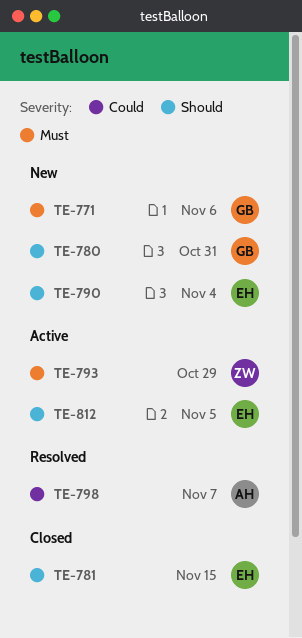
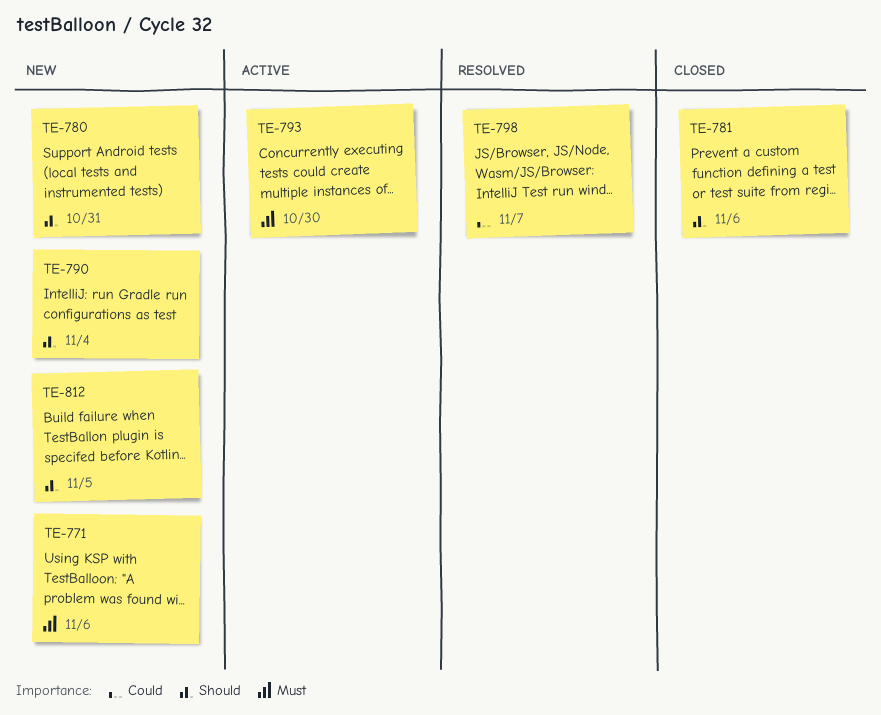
TE-781, due: Nov 15 -> Nov 6
TE-793, due: Oct 29 -> Oct 30
TE-812, status: Active -> New

